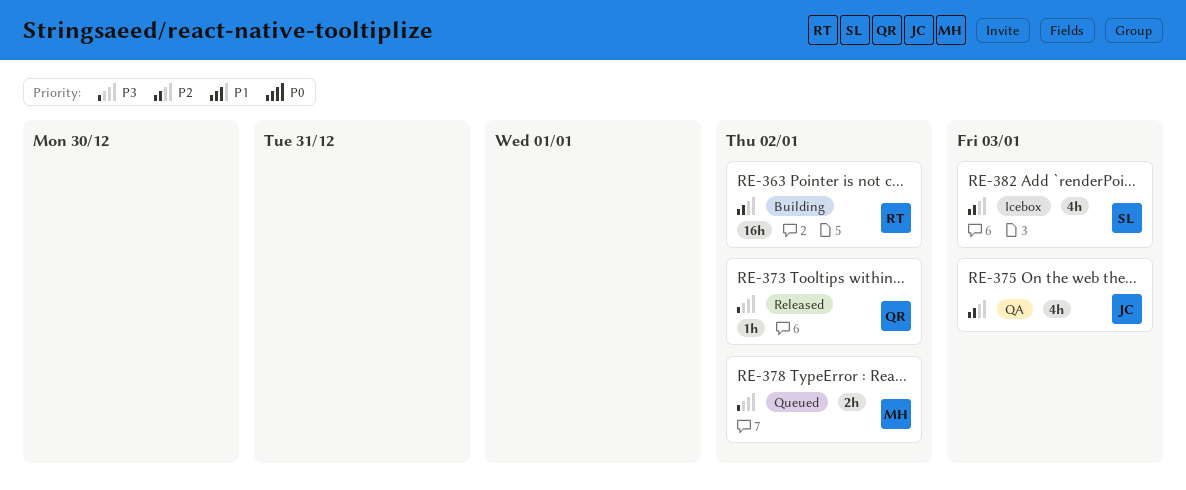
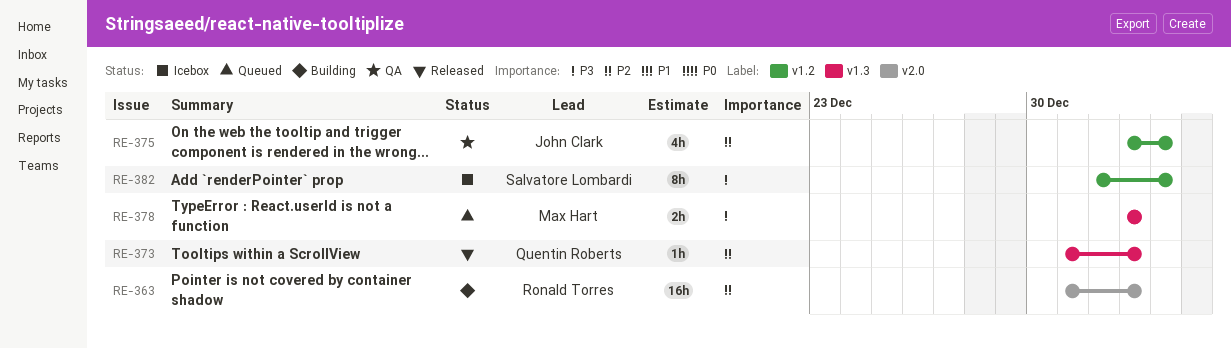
RE-373, priority: P3 -> P2
RE-382, priority: P2 -> P3
RE-382, estimate: 4h -> 8h

